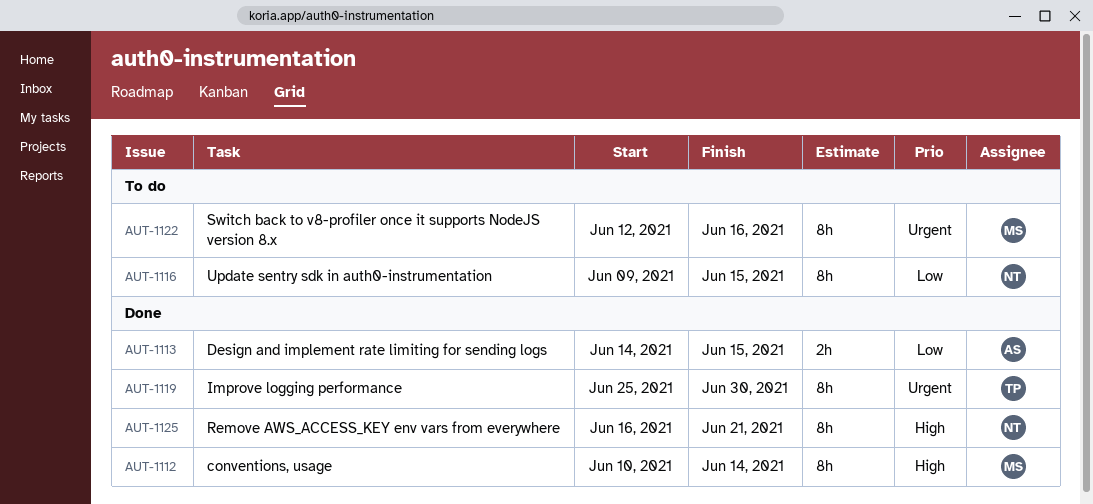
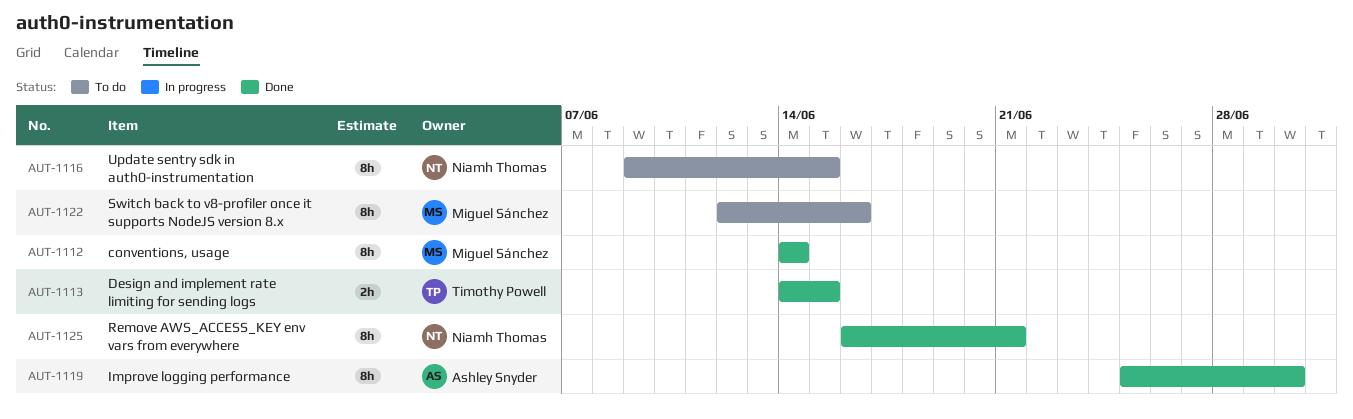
AUT-1112, start: Jun 10 -> Jun 14
AUT-1113, owner: Ashley Snyder -> Timothy Powell
AUT-1119, owner: Timothy Powell -> Ashley Snyder

